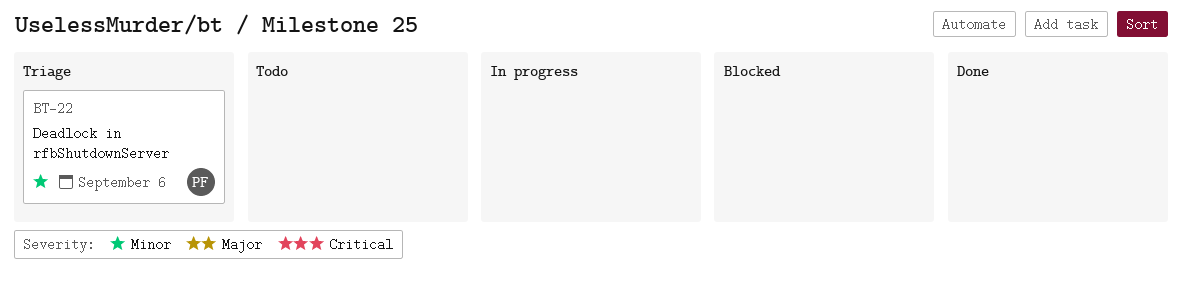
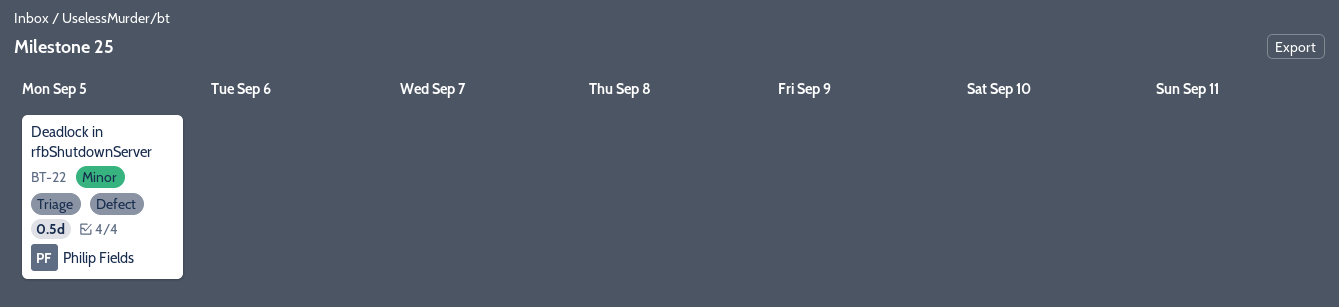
BT-22, due: Sep 6 -> Sep 5

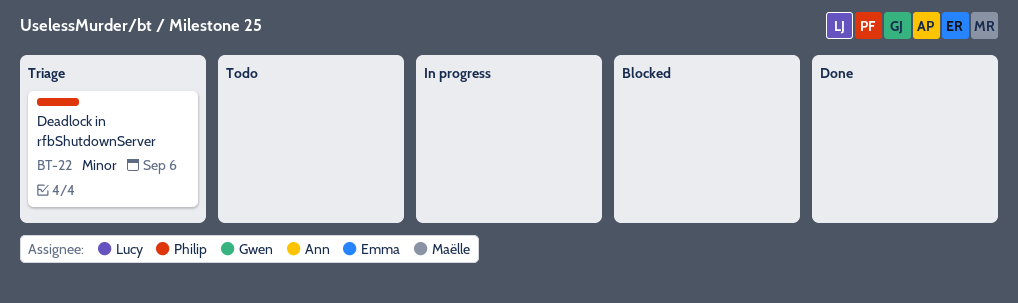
BT-22, due: Sep 5 -> Sep 6

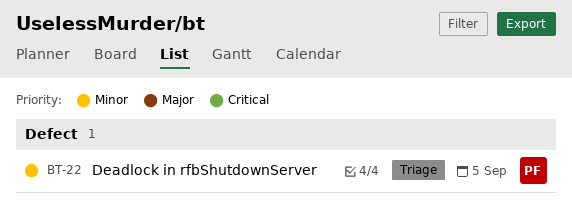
BT-22, due: Sep 6 -> Sep 5

